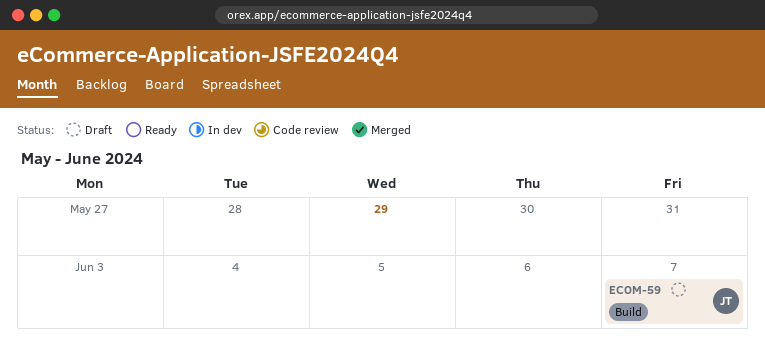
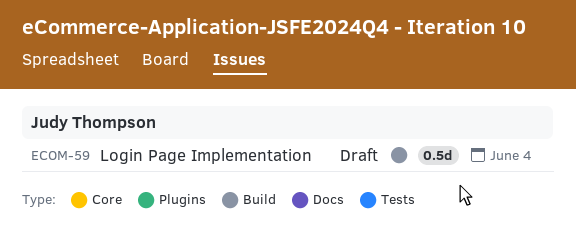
ECOM-59, due: Jun 7 -> Jun 4

